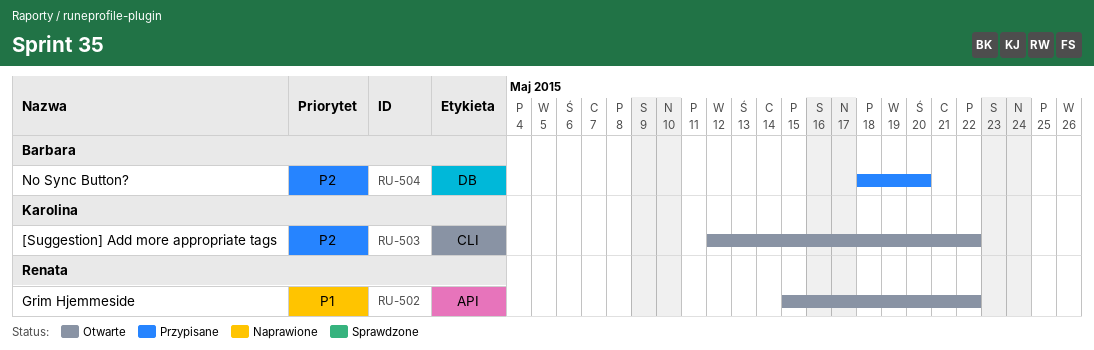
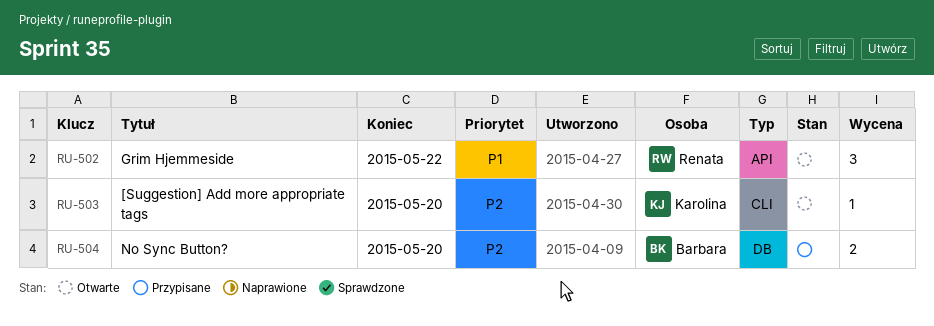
RU-503, due: May 22 -> May 20

